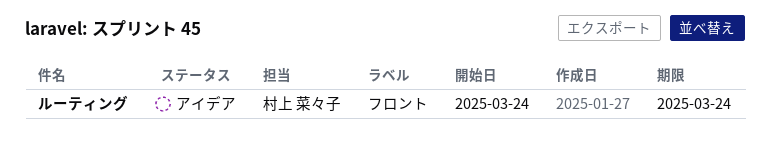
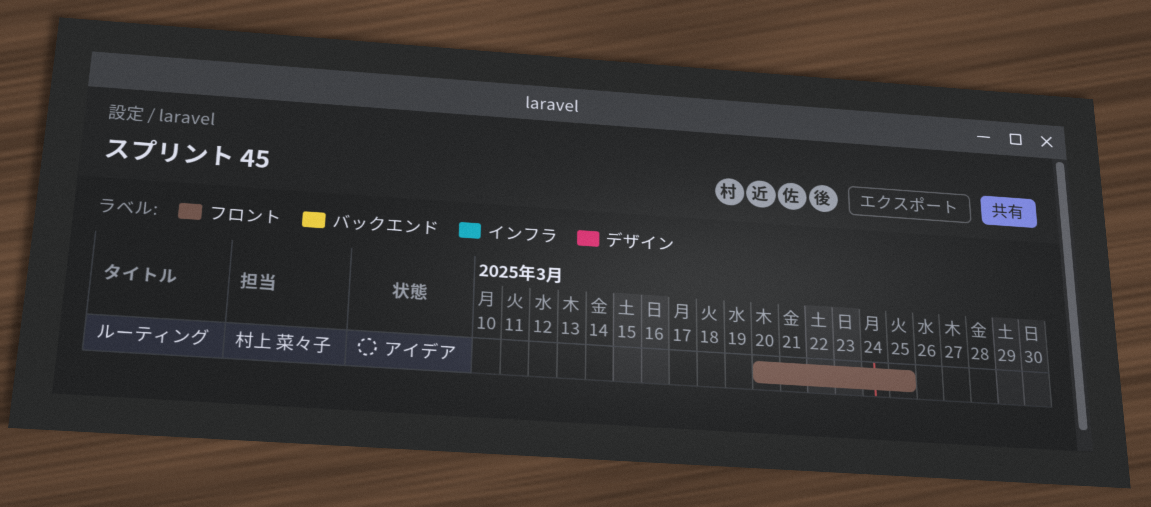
ルーティング, start: Mar 24 -> Mar 20
ルーティング, due: Mar 24 -> Mar 25

